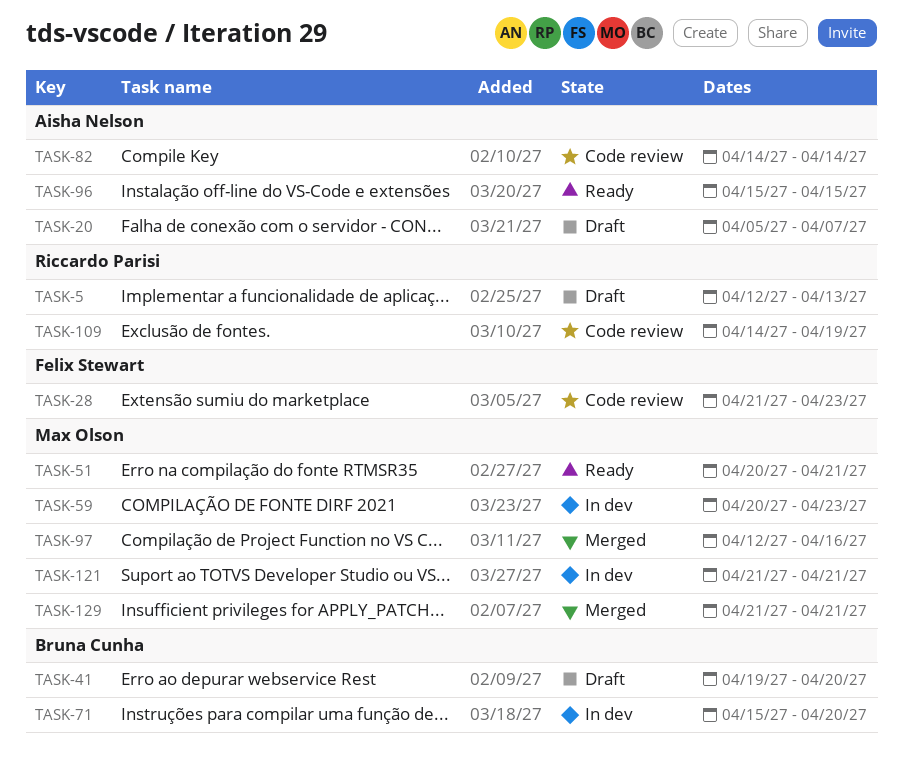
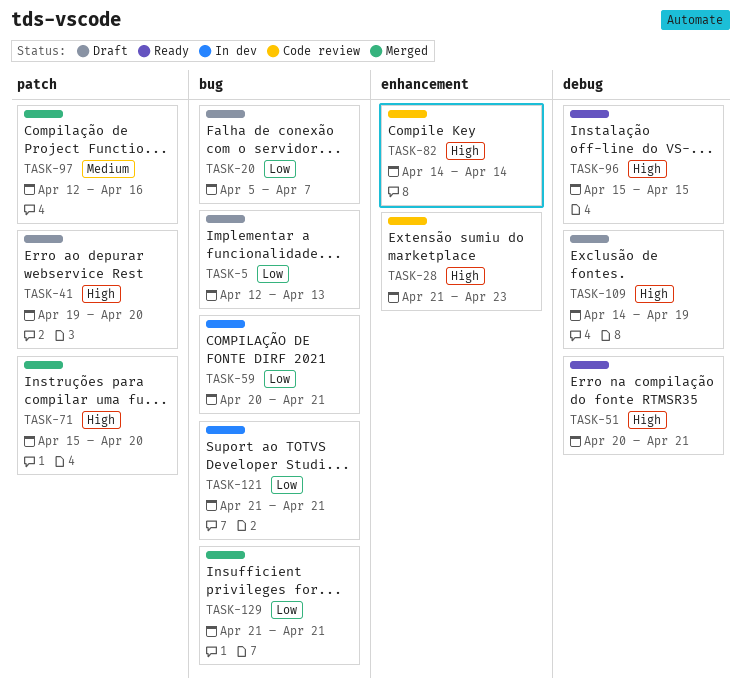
TASK-59, due: Apr 23 -> Apr 21
TASK-71, status: In dev -> Merged
TASK-109, status: Code review -> Draft

